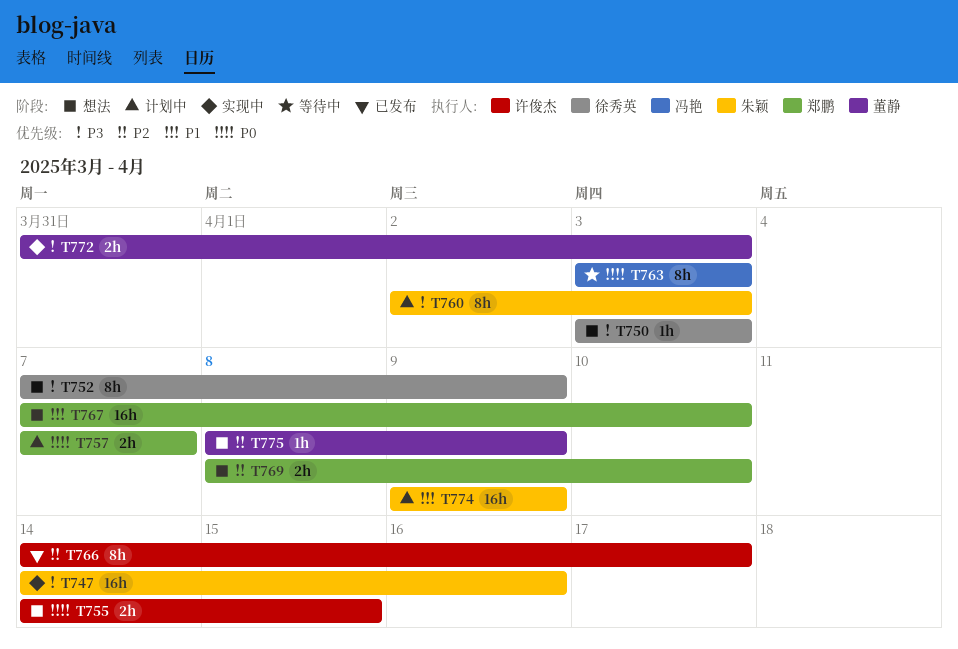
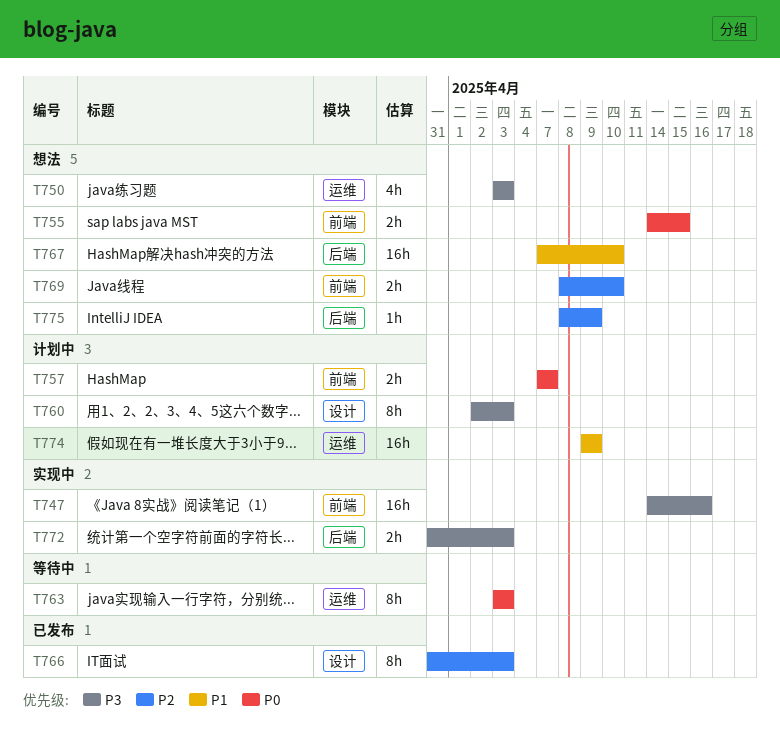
T750, estimate: 1h -> 4h
T752: present -> none
T766, start: Apr 14 -> Mar 31
T766, due: Apr 17 -> Apr 3

